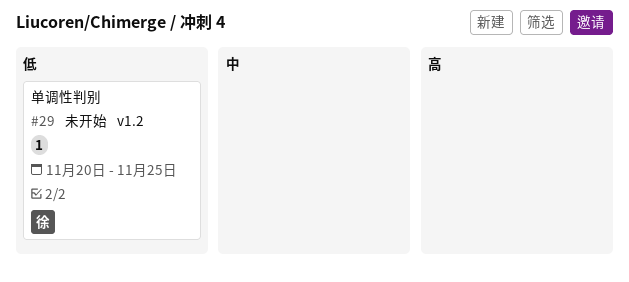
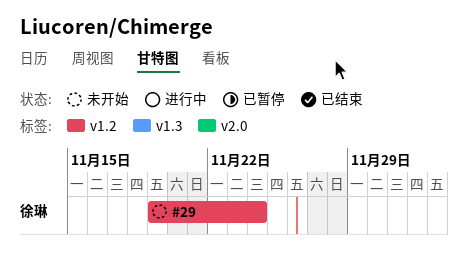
#29, start: Nov 20 -> Nov 19
#29, due: Nov 25 -> Nov 24

